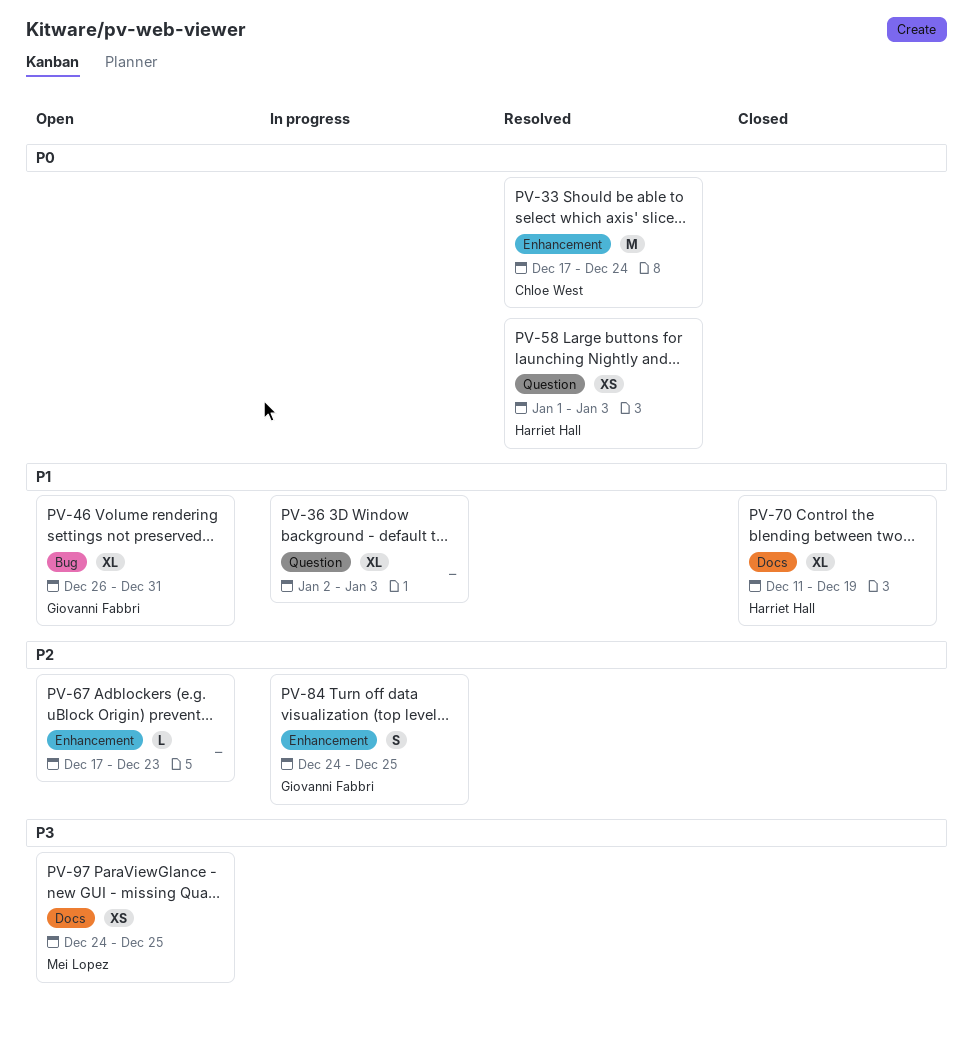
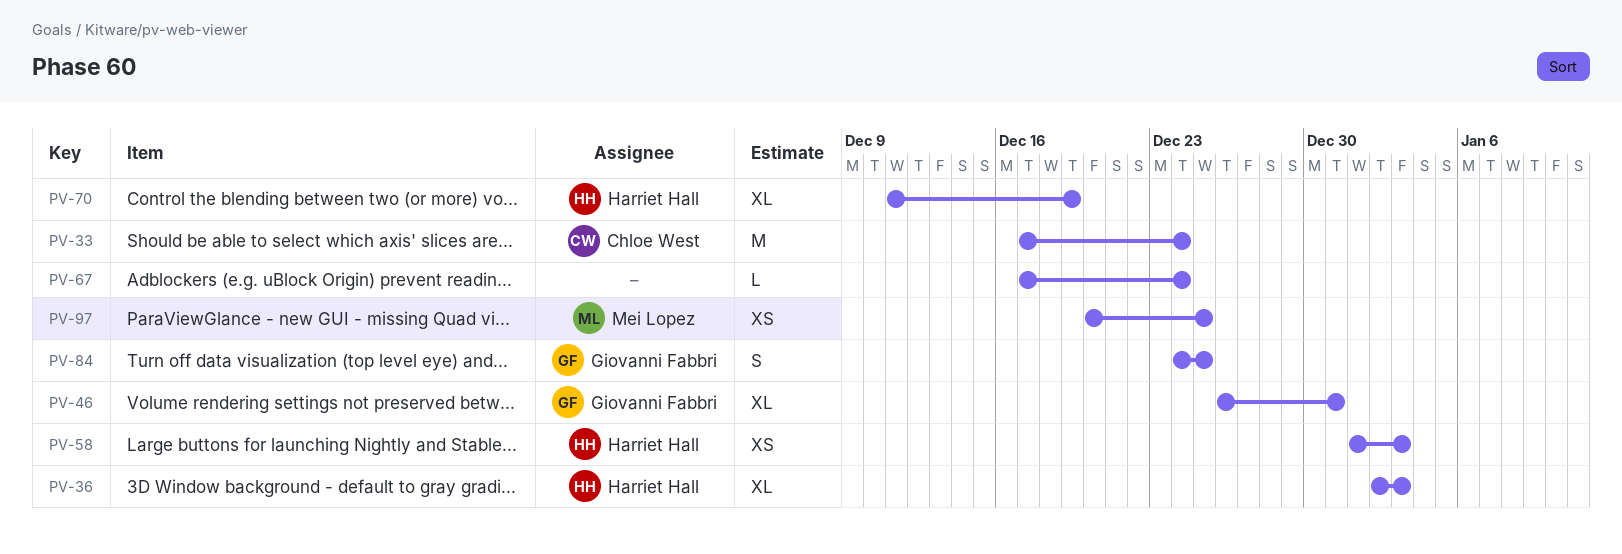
PV-36, owner: none -> Harriet Hall
PV-67, due: Dec 23 -> Dec 24
PV-97, start: Dec 24 -> Dec 20

